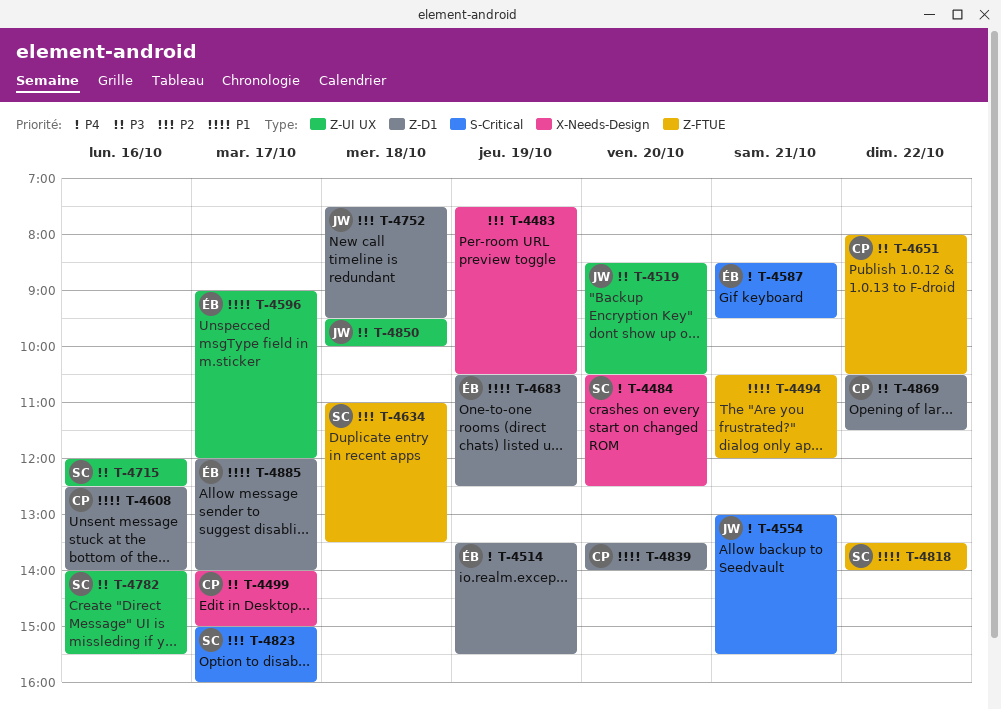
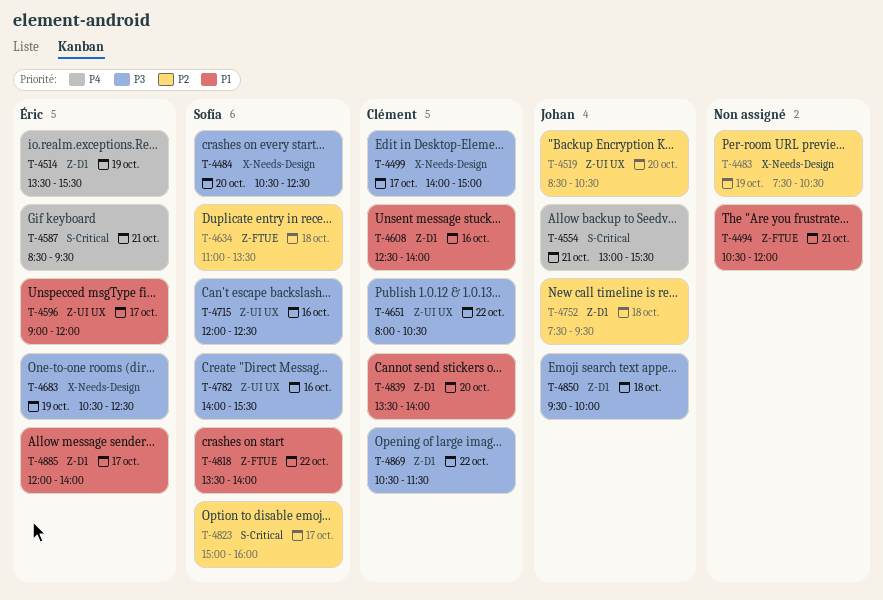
T-4484, priority: P4 -> P3
T-4519, priority: P3 -> P2
T-4651, label: Z-FTUE -> Z-UI UX
T-4683, priority: P1 -> P3
T-4683, label: Z-D1 -> X-Needs-Design
T-4850, label: Z-UI UX -> Z-D1

